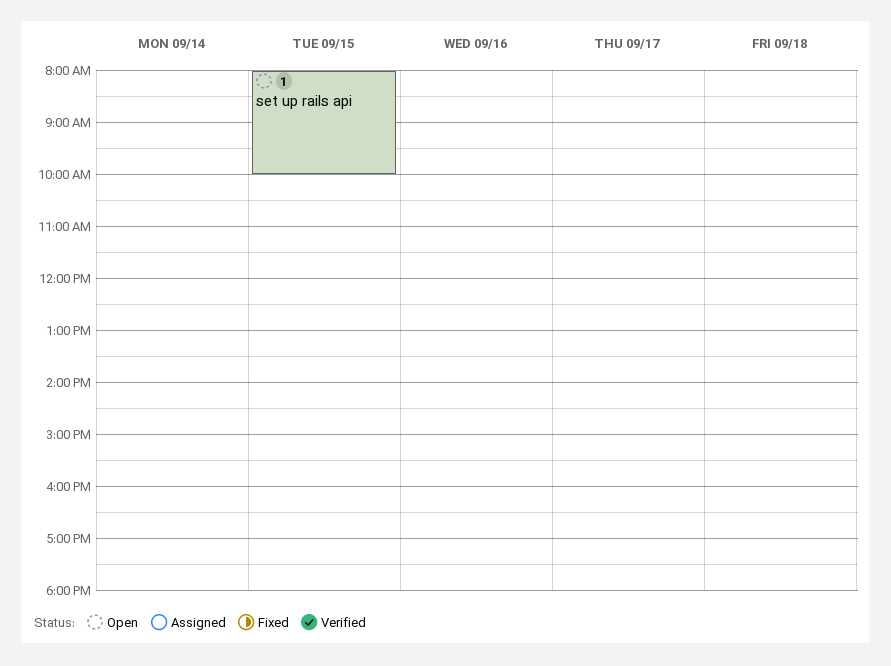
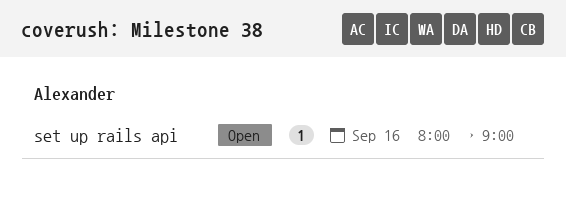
set up rails api, day: Sep 15 -> Sep 16
set up rails api, ends: 10:00 -> 09:00

